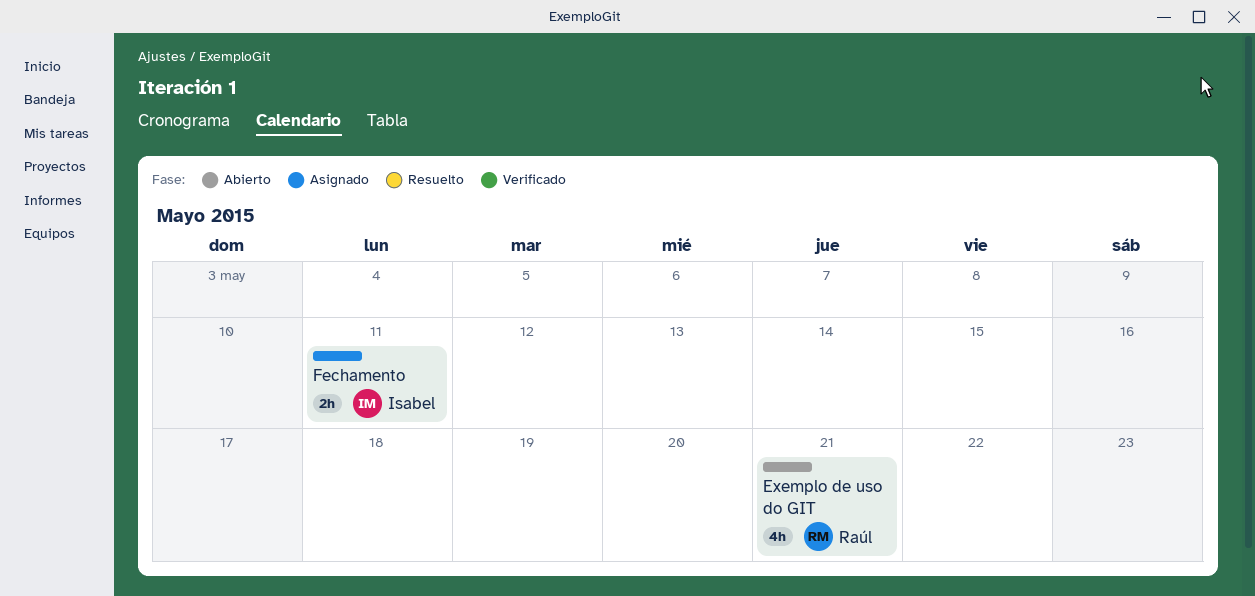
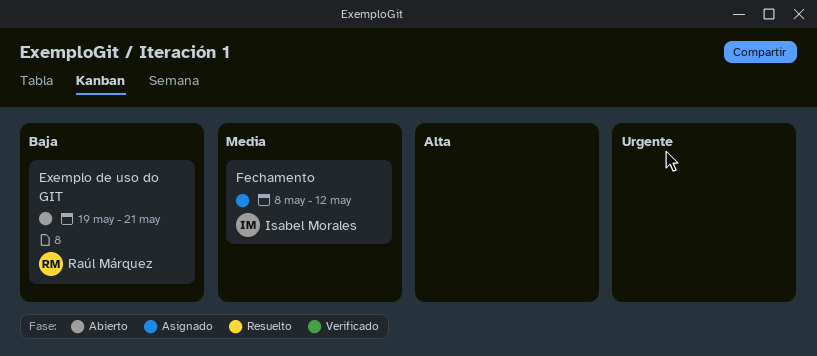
Fechamento, due: May 11 -> May 12

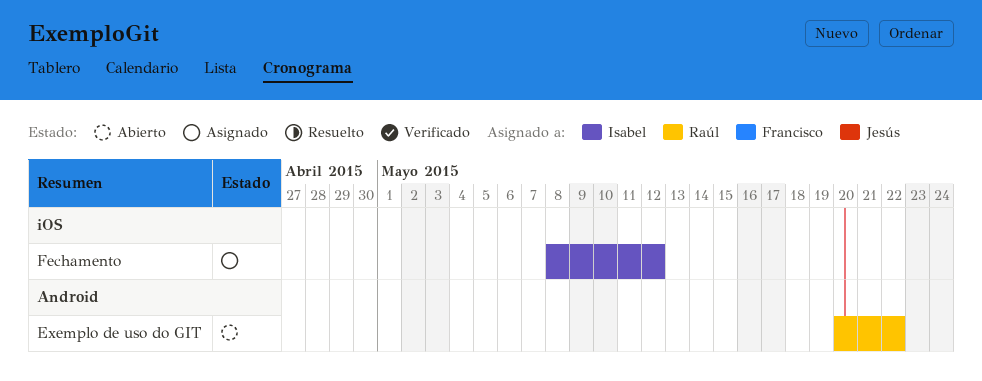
Exemplo de uso do GIT, start: May 19 -> May 20
Exemplo de uso do GIT, due: May 21 -> May 22

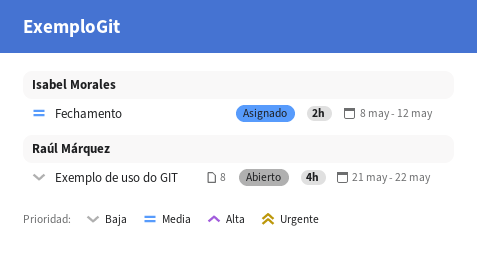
Exemplo de uso do GIT, start: May 20 -> May 21

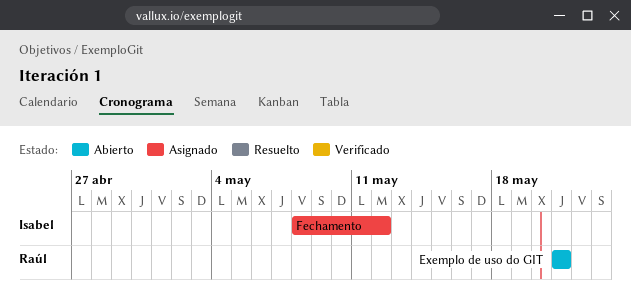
Exemplo de uso do GIT, due: May 22 -> May 21

